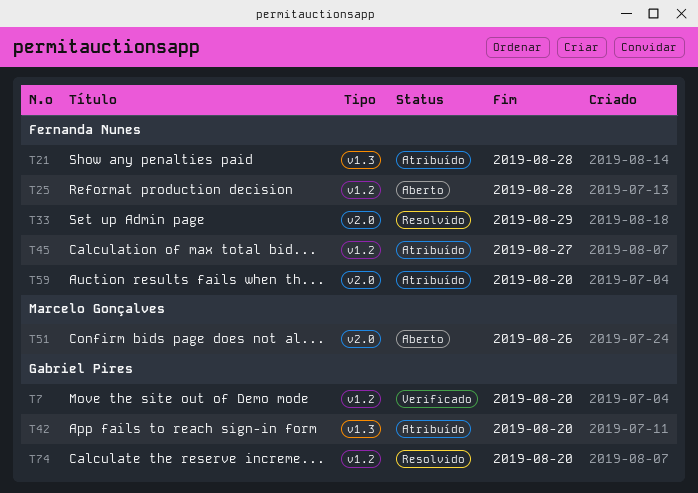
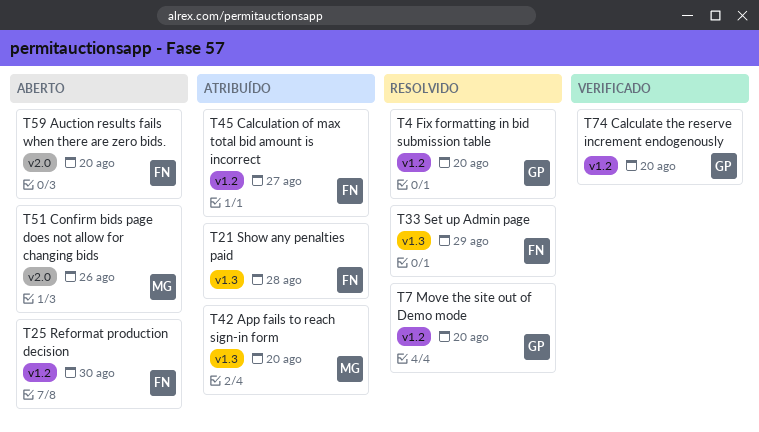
T4: none -> present
T7, status: Verificado -> Resolvido
T25, due: Aug 28 -> Aug 30
T33, label: v2.0 -> v1.3
T42, owner: Gabriel Pires -> Marcelo Gonçalves
T59, status: Atribuído -> Aberto
T74, status: Resolvido -> Verificado

